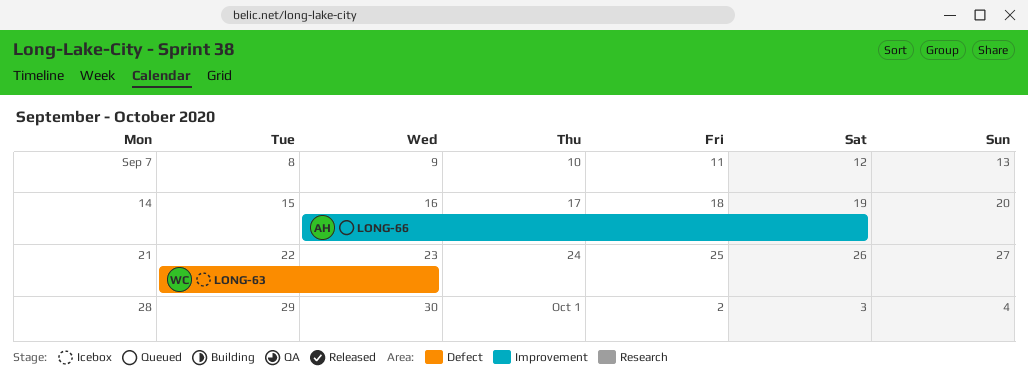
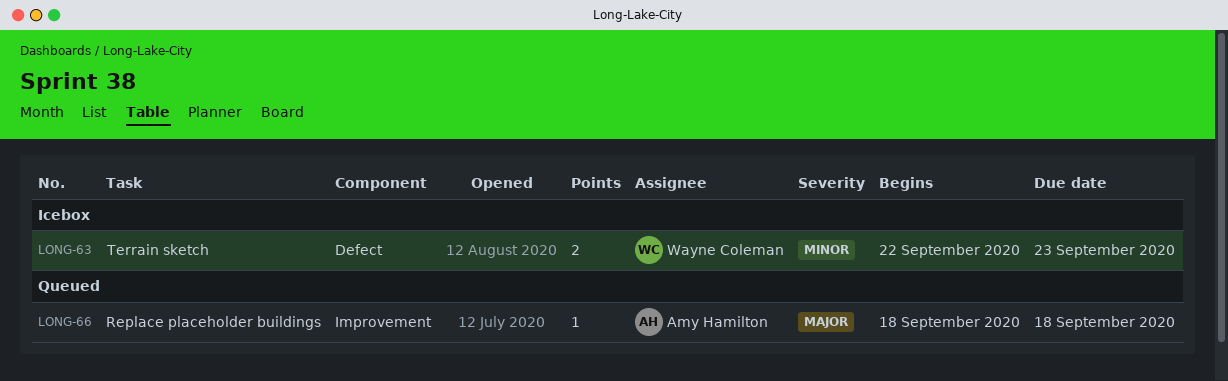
LONG-66, start: Sep 16 -> Sep 18
LONG-66, due: Sep 19 -> Sep 18

